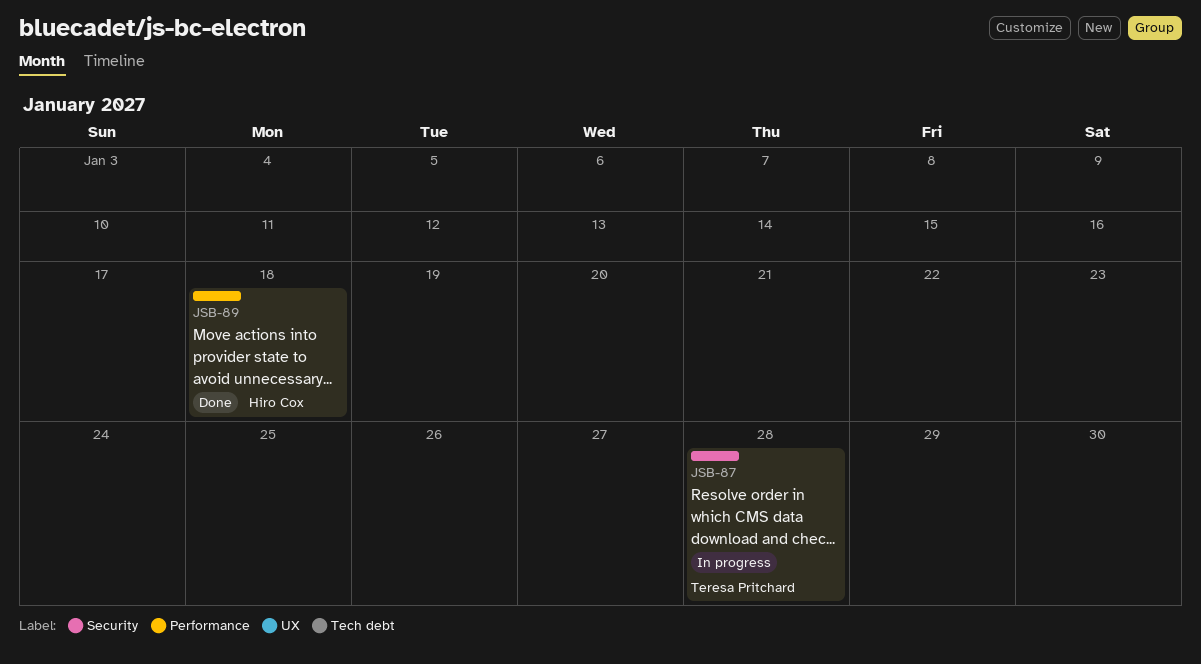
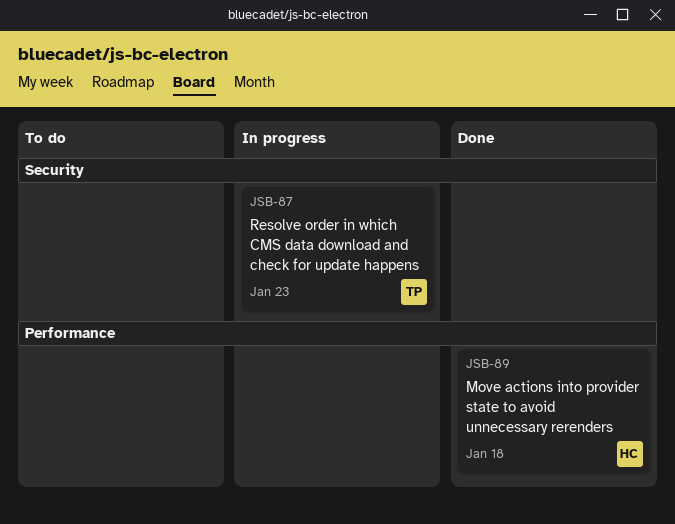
JSB-87, due: Jan 28 -> Jan 23

